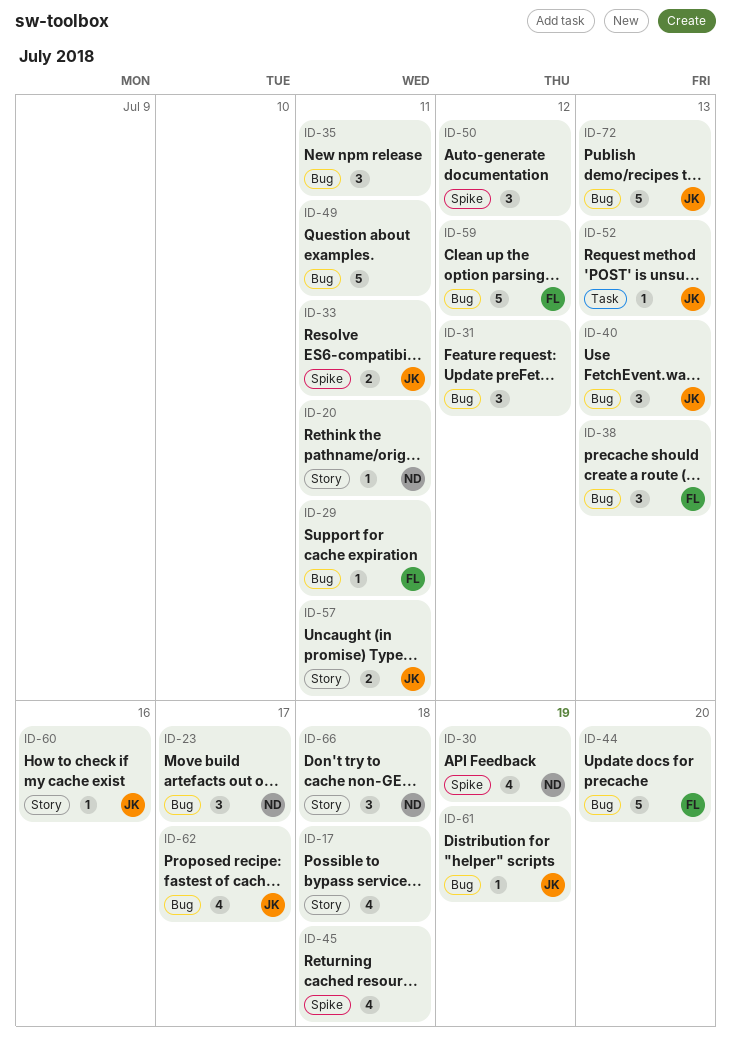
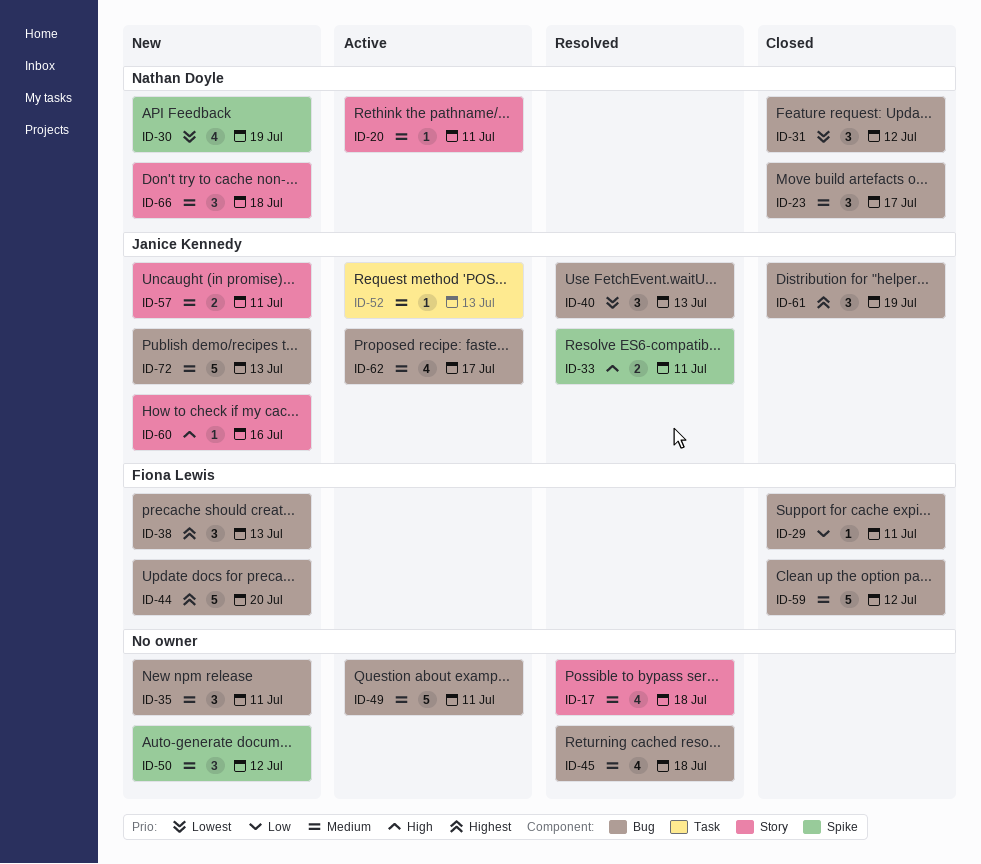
ID-31, owner: none -> Nathan Doyle
ID-45, label: Spike -> Bug
ID-61, estimate: 1 -> 3

